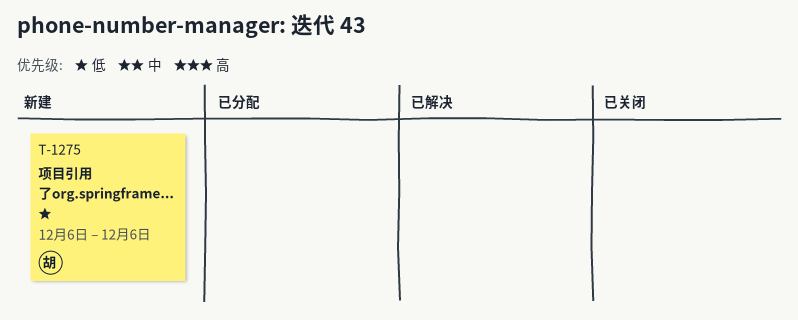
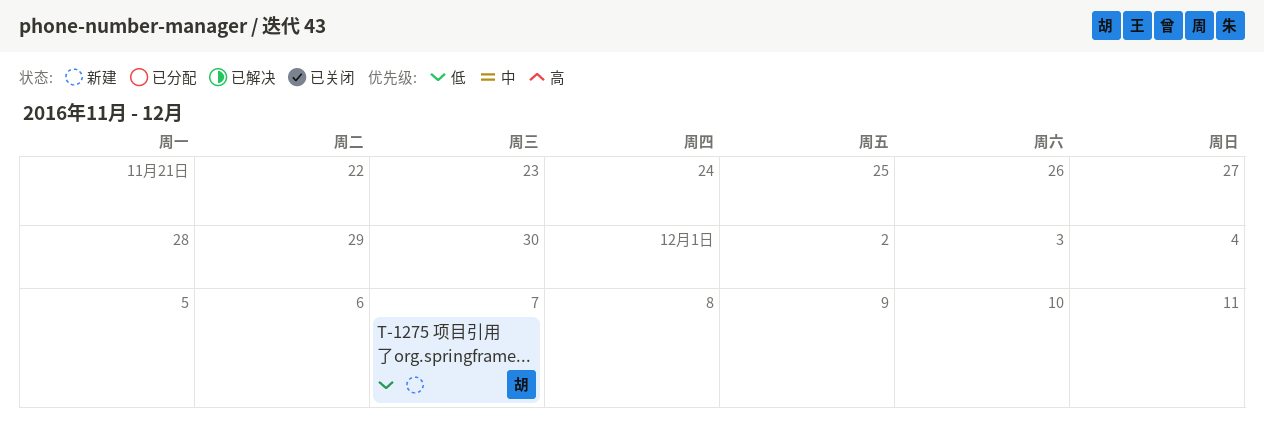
T-1275, due: Dec 6 -> Dec 7

